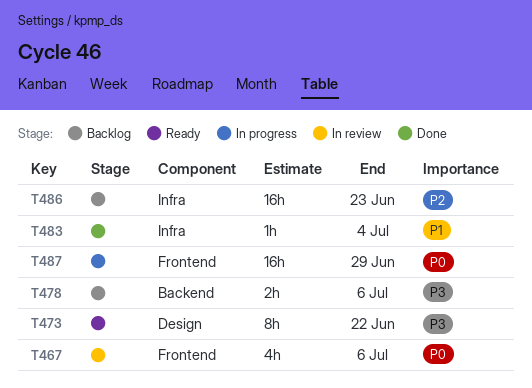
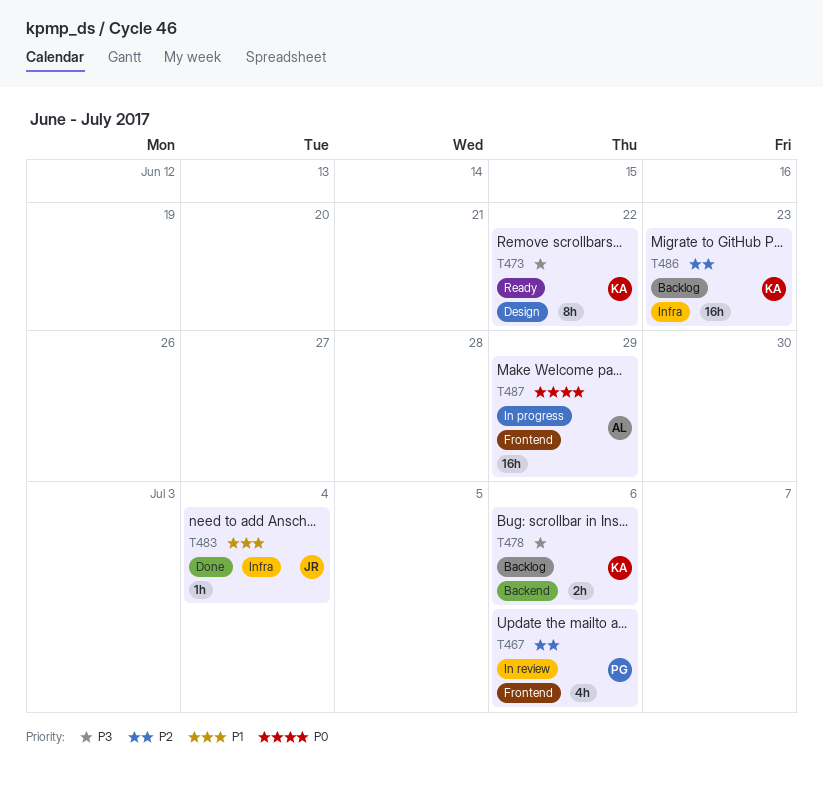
T467, priority: P0 -> P2

